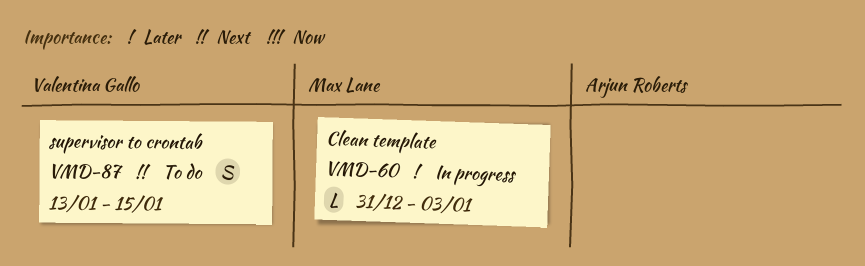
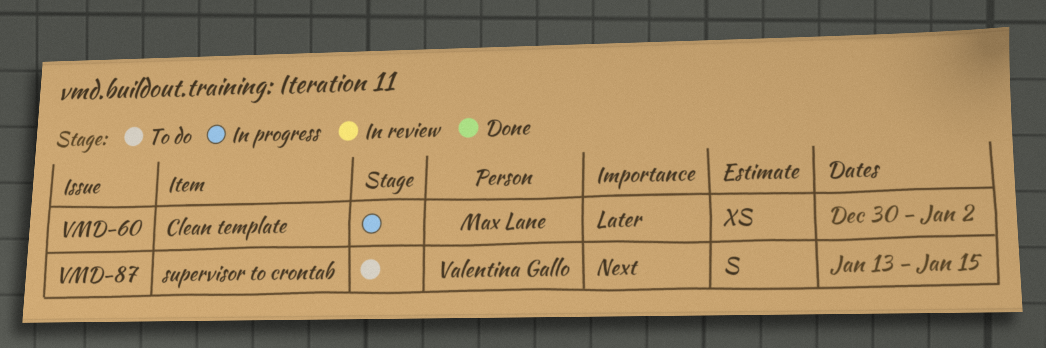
VMD-60, estimate: L -> XS
VMD-60, start: Dec 31 -> Dec 30
VMD-60, due: Jan 3 -> Jan 2

